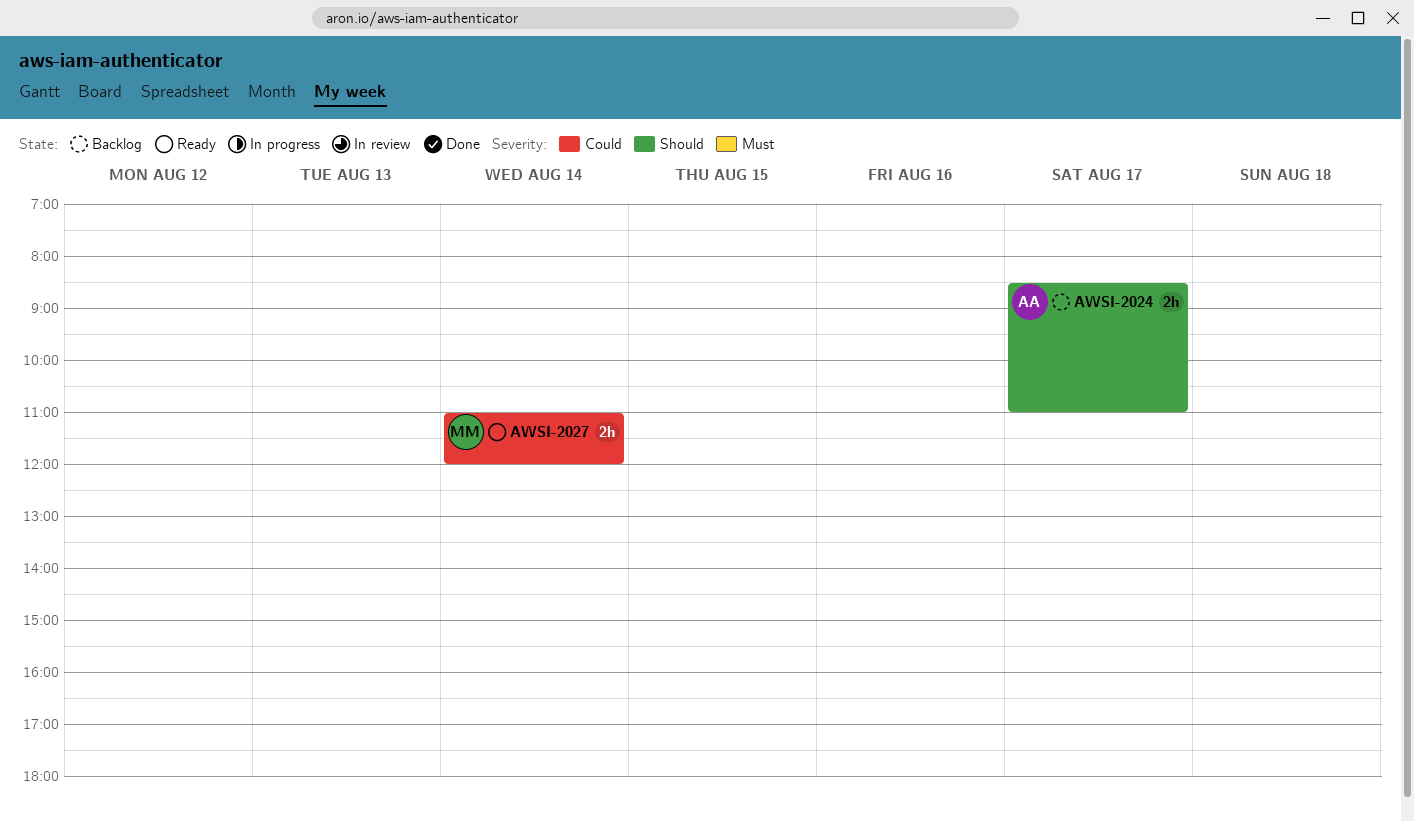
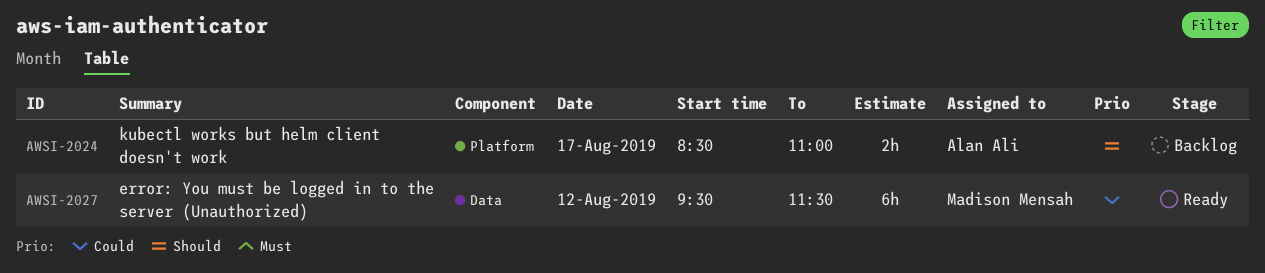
AWSI-2027, estimate: 2h -> 6h
AWSI-2027, day: Aug 14 -> Aug 12
AWSI-2027, begins: 11:00 -> 09:30
AWSI-2027, ends: 12:00 -> 11:30

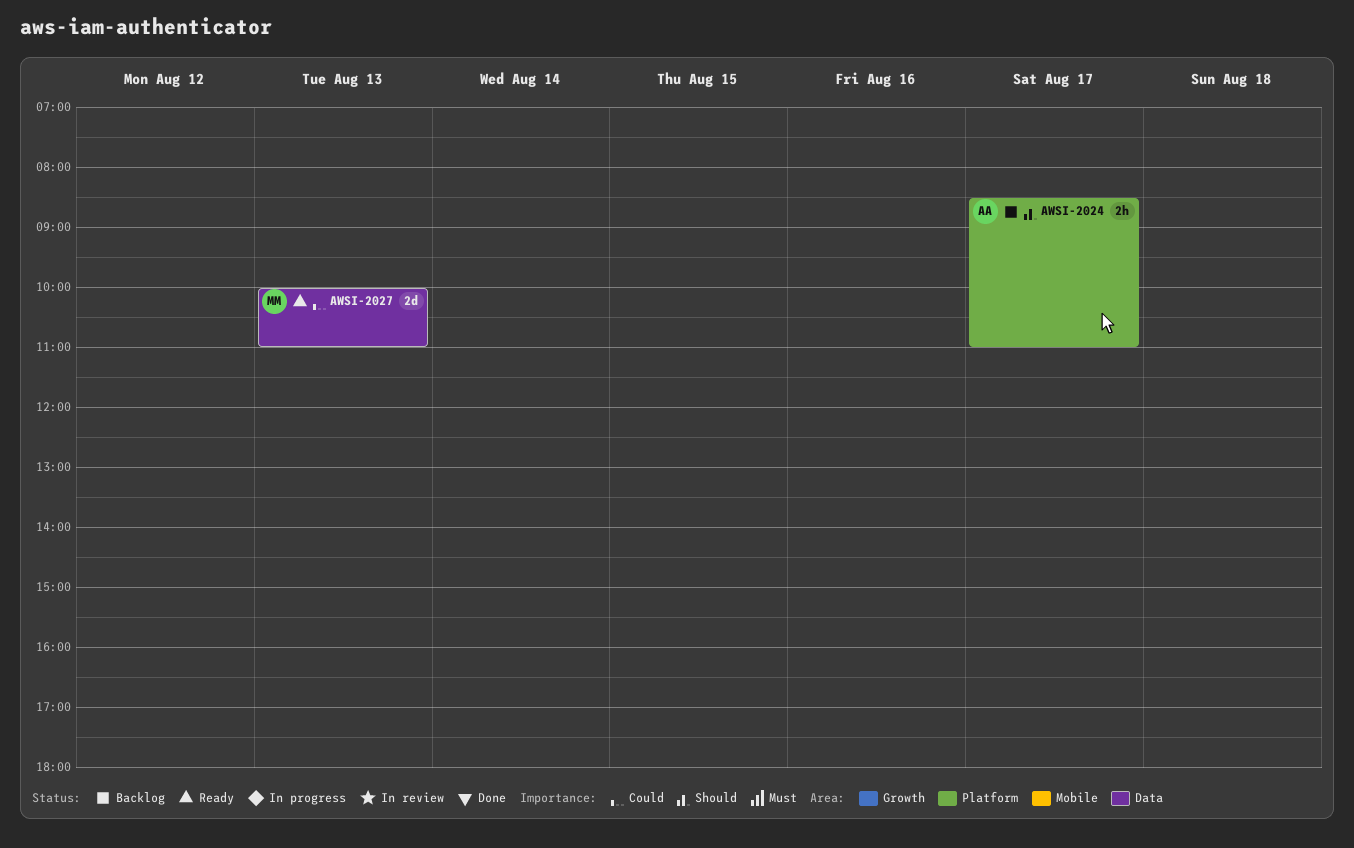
AWSI-2027, estimate: 6h -> 2d
AWSI-2027, day: Aug 12 -> Aug 13
AWSI-2027, begins: 09:30 -> 10:00
AWSI-2027, ends: 11:30 -> 11:00

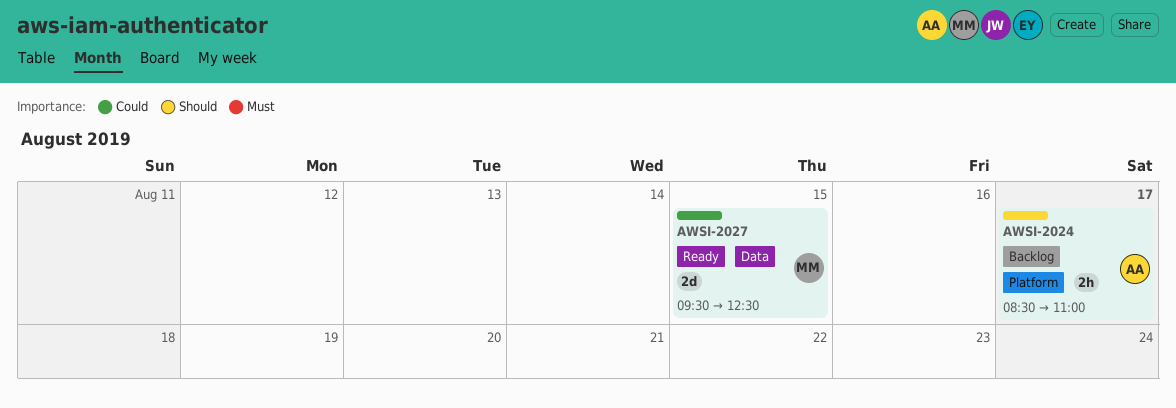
AWSI-2027, day: Aug 13 -> Aug 15
AWSI-2027, begins: 10:00 -> 09:30
AWSI-2027, ends: 11:00 -> 12:30

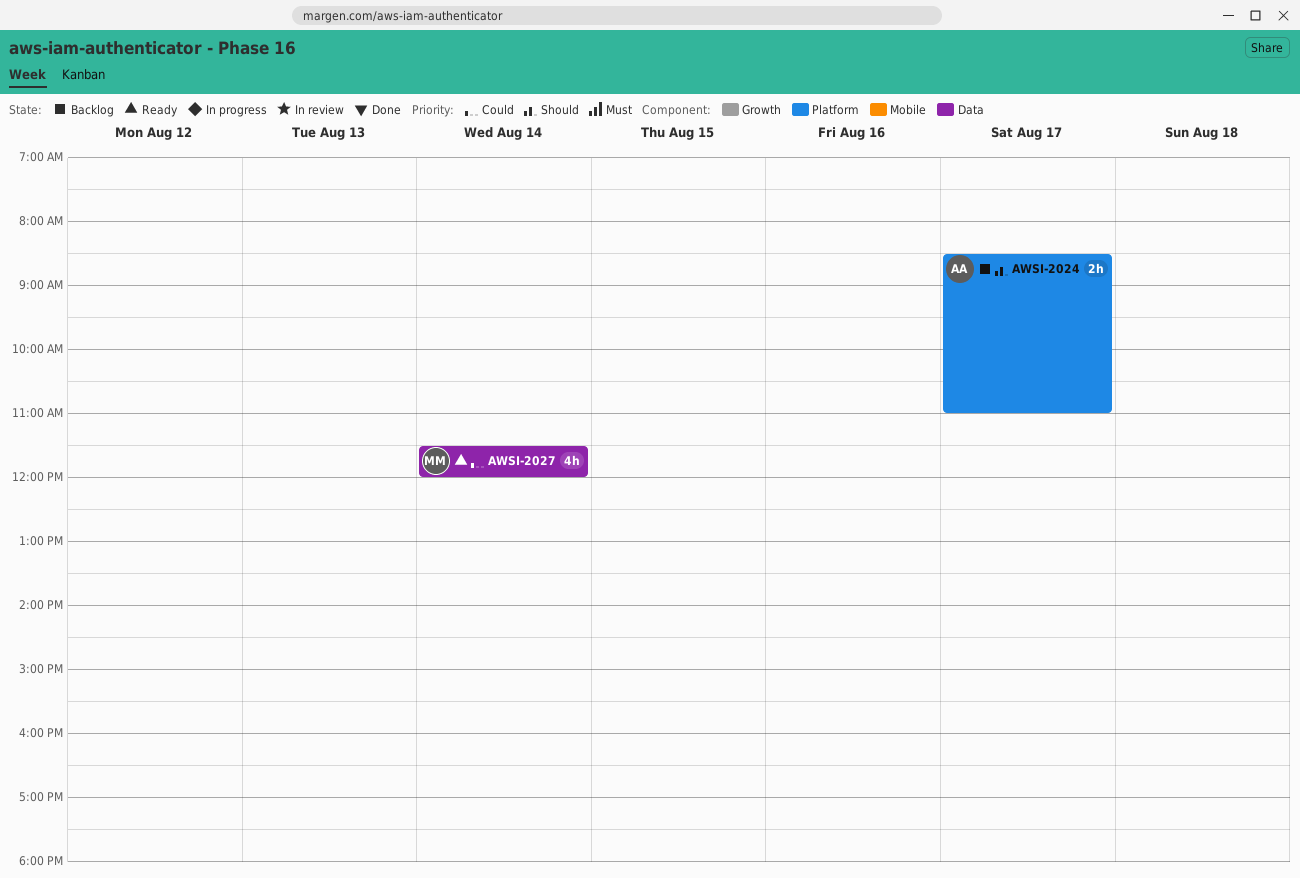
AWSI-2027, estimate: 2d -> 4h
AWSI-2027, day: Aug 15 -> Aug 14
AWSI-2027, begins: 09:30 -> 11:30
AWSI-2027, ends: 12:30 -> 12:00

